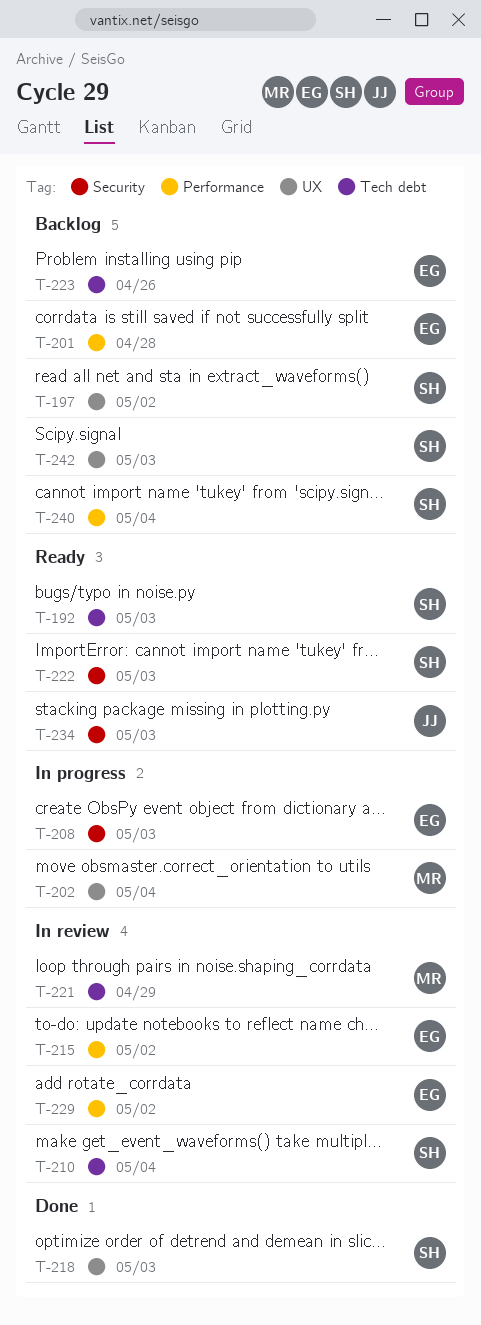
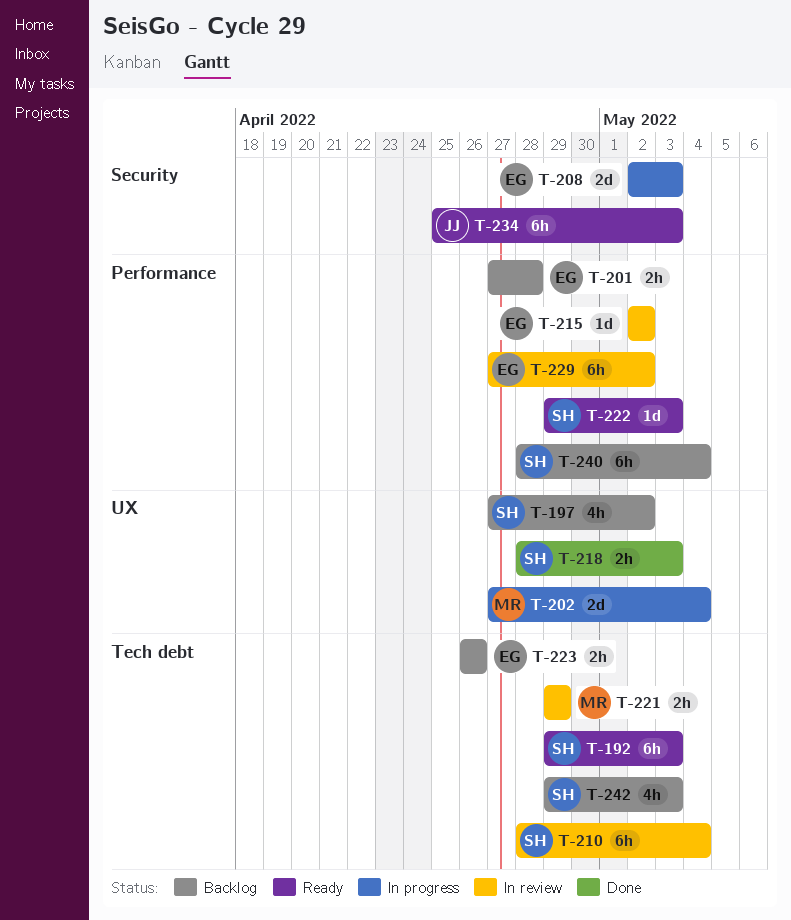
T-222, label: Security -> Performance
T-242, label: UX -> Tech debt

